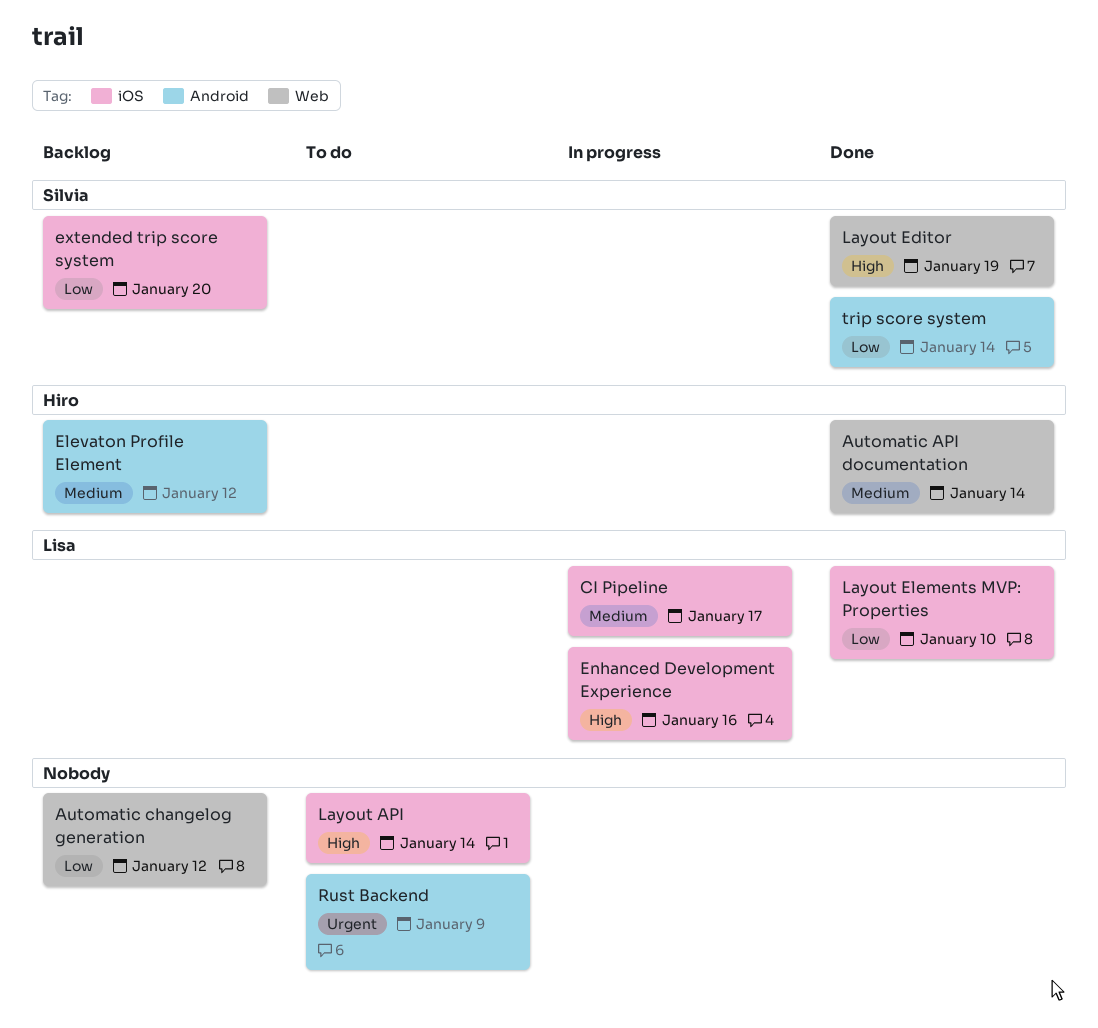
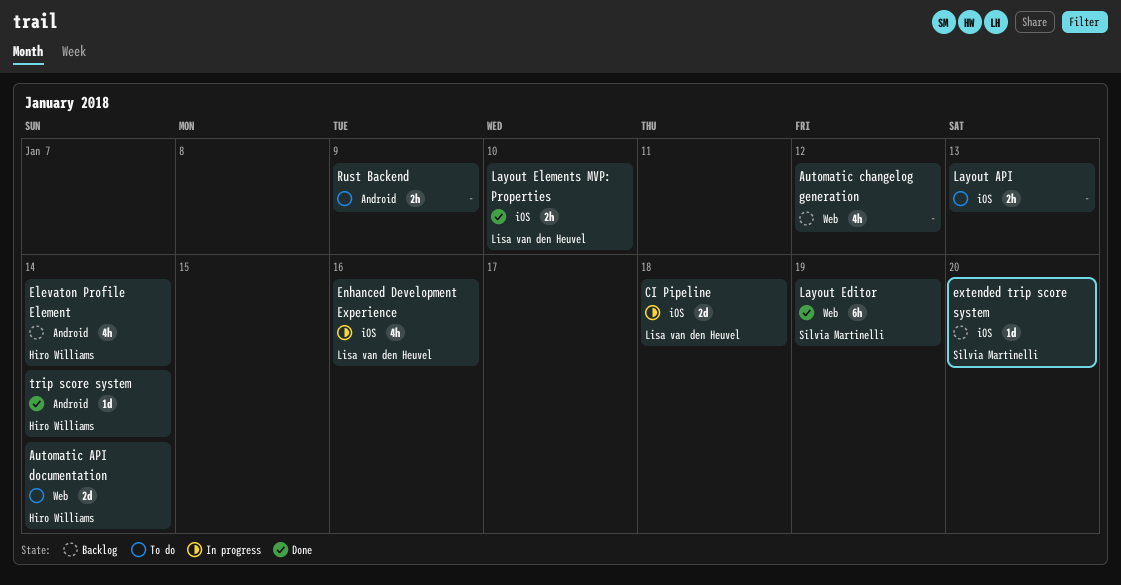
Automatic API documentation, status: Done -> To do
CI Pipeline, due: Jan 17 -> Jan 18
Elevaton Profile Element, due: Jan 12 -> Jan 14
Layout API, due: Jan 14 -> Jan 13
trip score system, owner: Silvia Martinelli -> Hiro Williams

